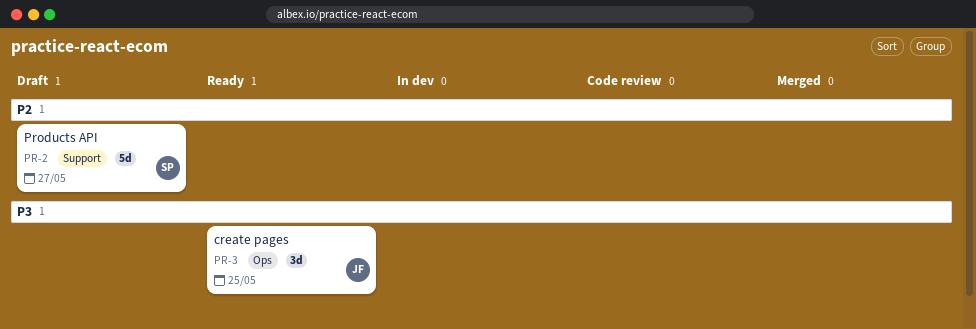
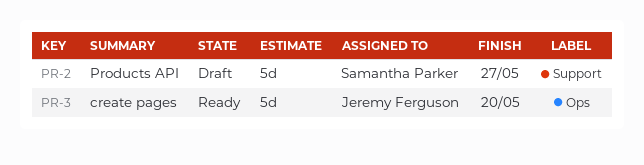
PR-3, estimate: 3d -> 5d
PR-3, due: May 25 -> May 20

